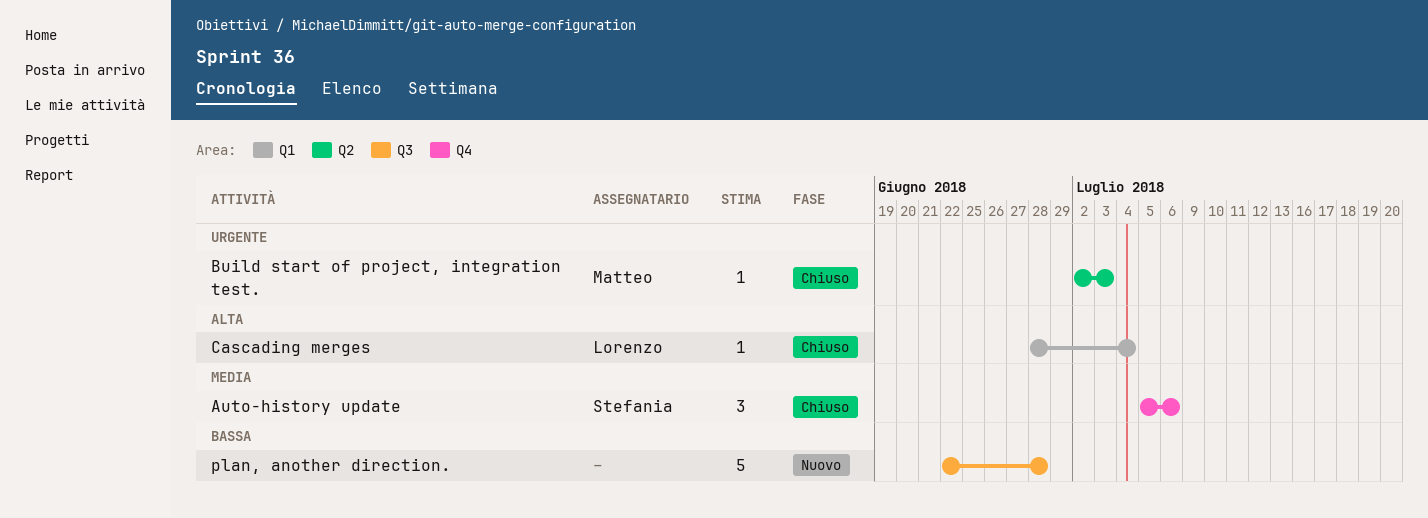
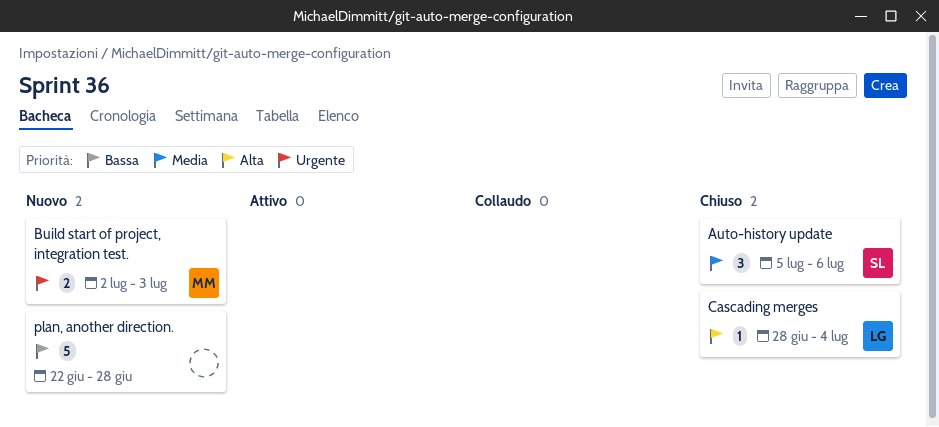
Build start of project, integration test., status: Chiuso -> Nuovo
Build start of project, integration test., estimate: 1 -> 2

